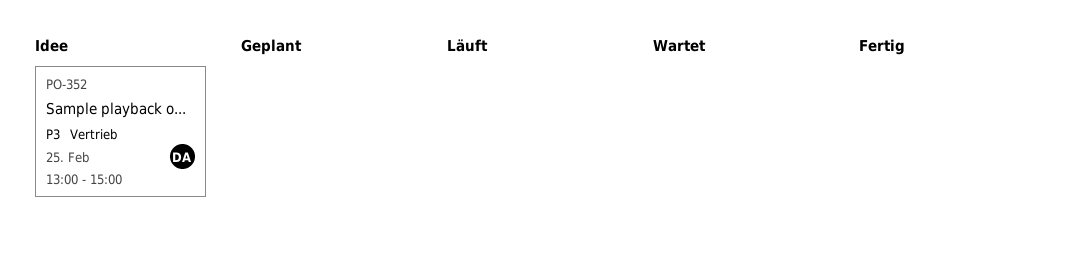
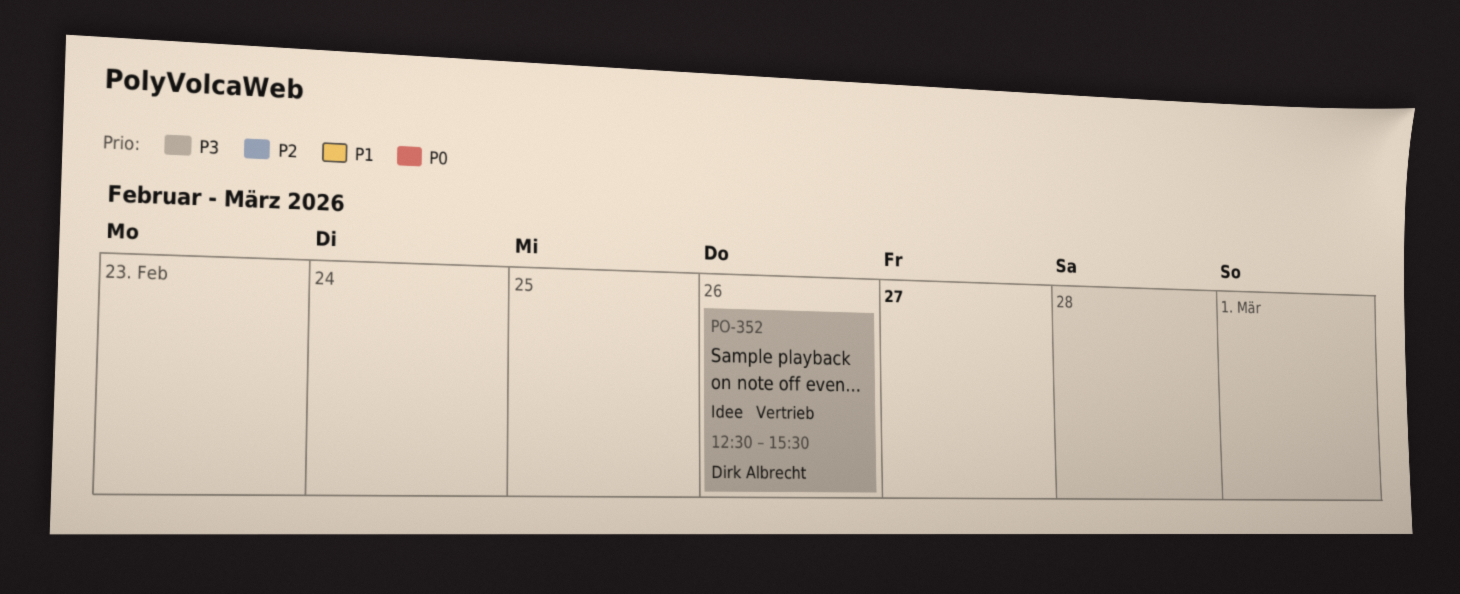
PO-352, day: Feb 25 -> Feb 26
PO-352, begins: 13:00 -> 12:30
PO-352, ends: 15:00 -> 15:30

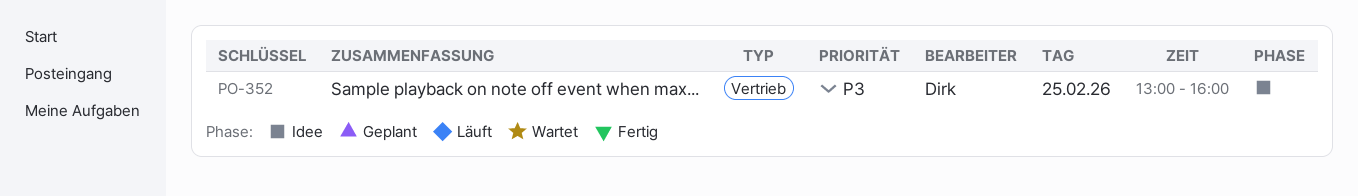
PO-352, day: Feb 26 -> Feb 25
PO-352, begins: 12:30 -> 13:00
PO-352, ends: 15:30 -> 16:00

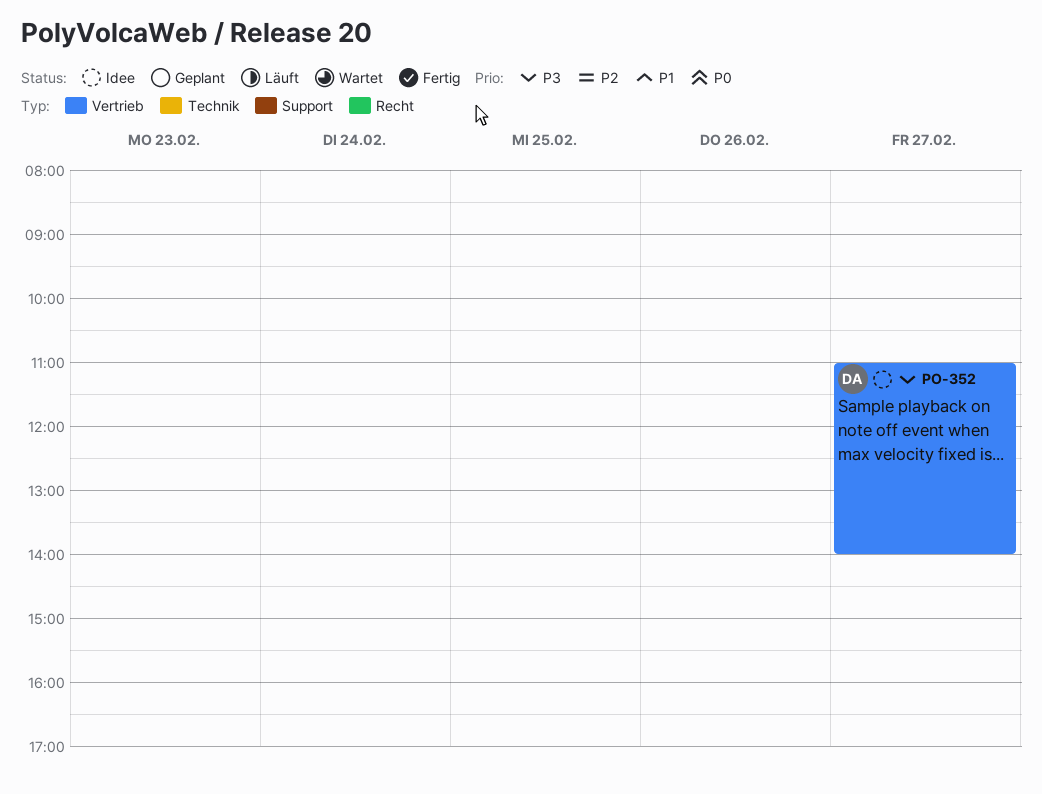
PO-352, day: Feb 25 -> Feb 27
PO-352, begins: 13:00 -> 11:00
PO-352, ends: 16:00 -> 14:00

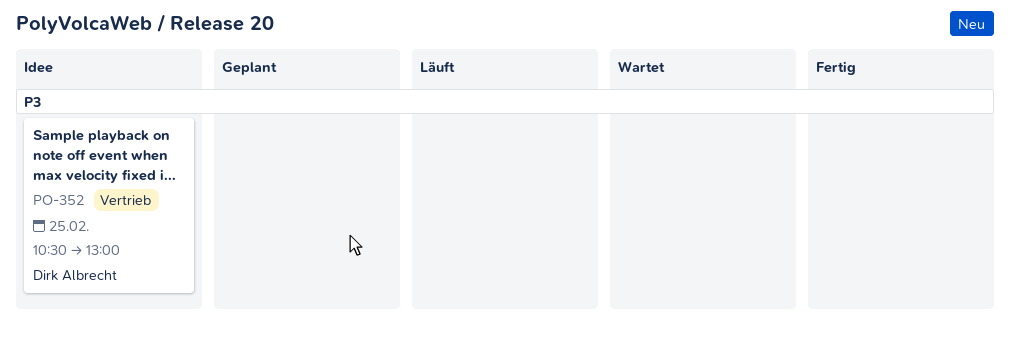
PO-352, day: Feb 27 -> Feb 25
PO-352, begins: 11:00 -> 10:30
PO-352, ends: 14:00 -> 13:00

